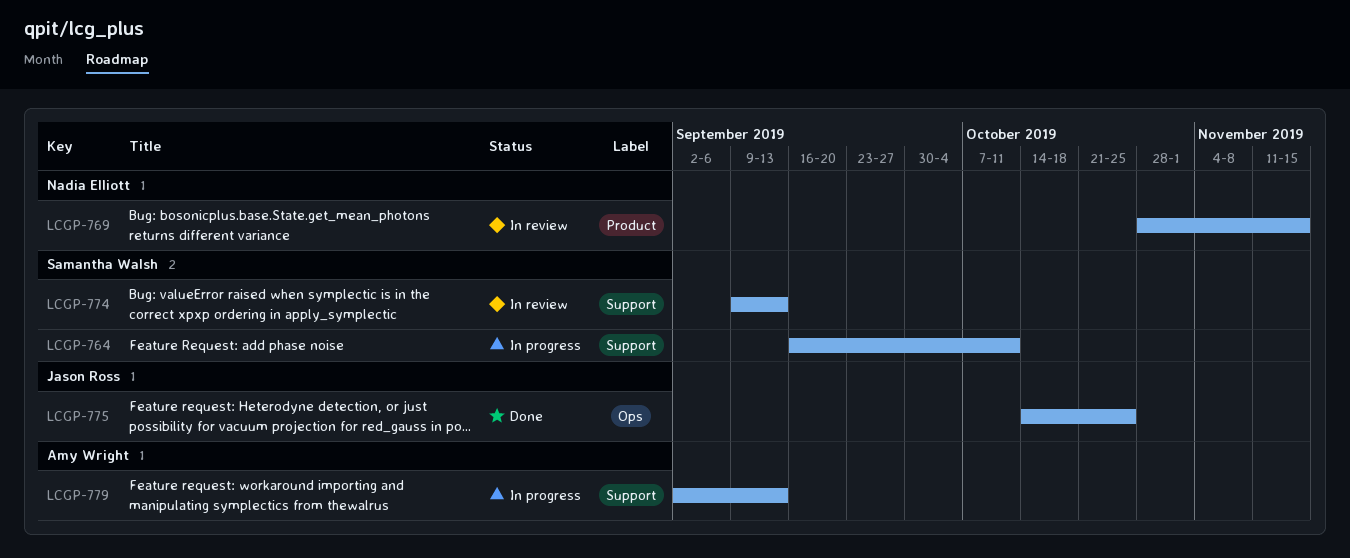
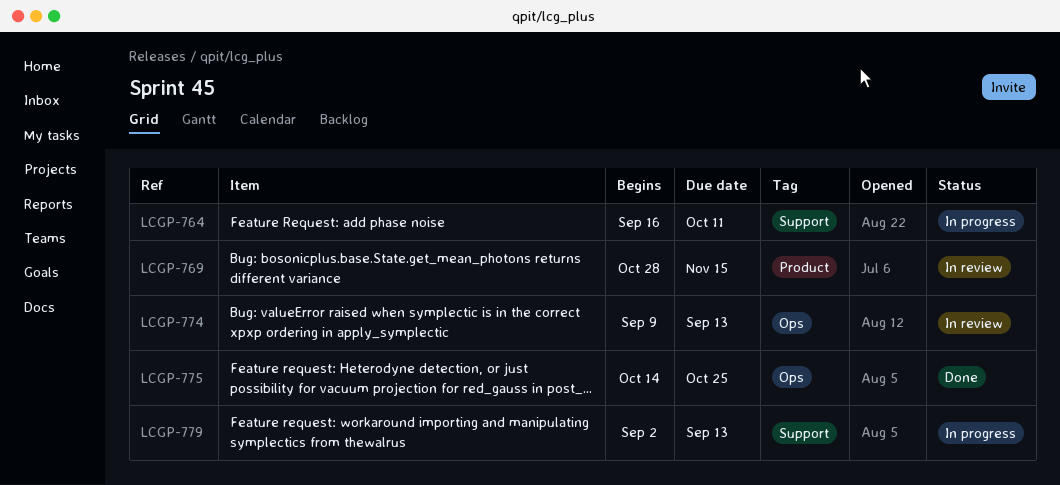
LCGP-774, label: Support -> Ops

